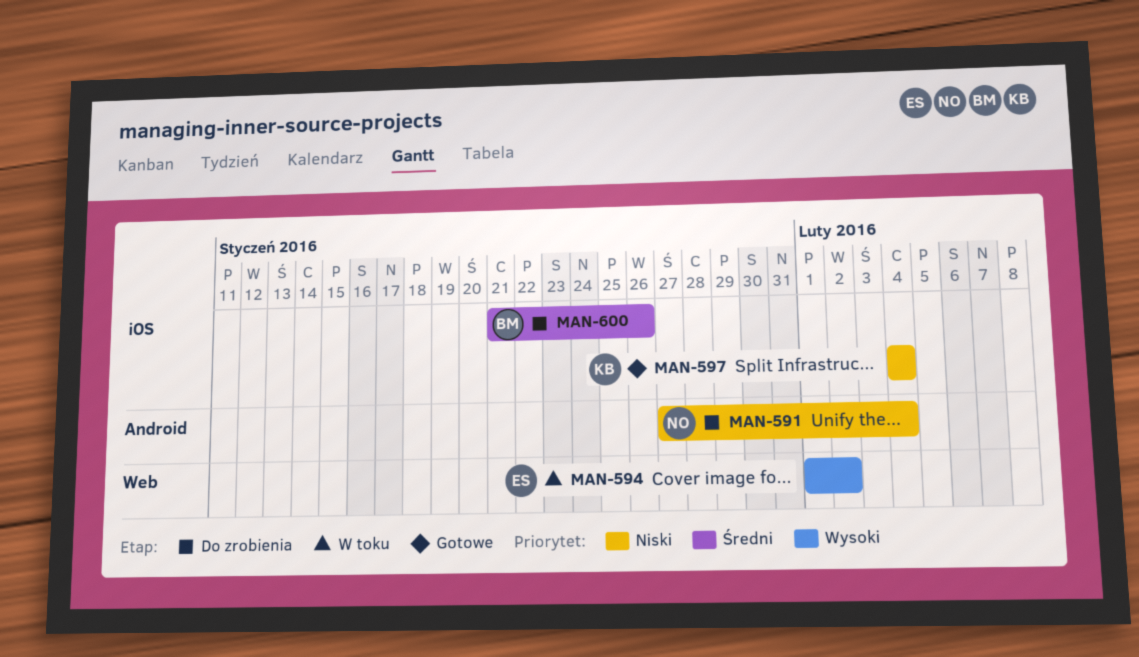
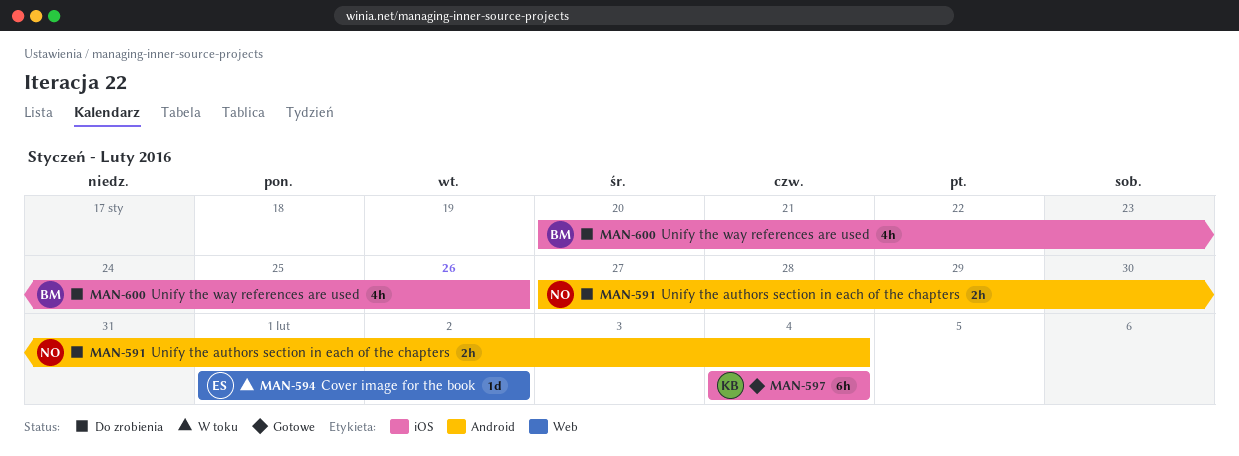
MAN-600, start: Jan 21 -> Jan 20

